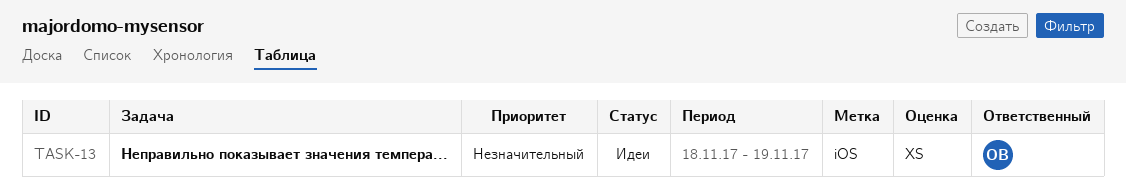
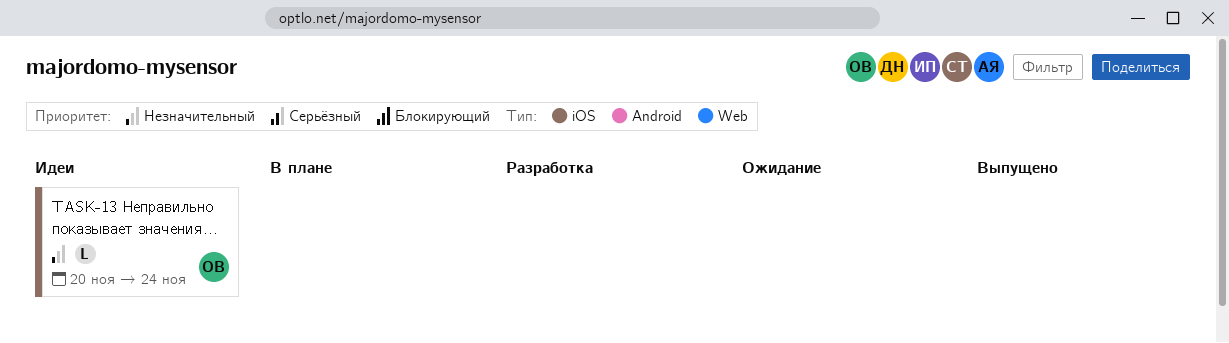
TASK-13, estimate: XS -> L
TASK-13, start: Nov 18 -> Nov 20
TASK-13, due: Nov 19 -> Nov 24

